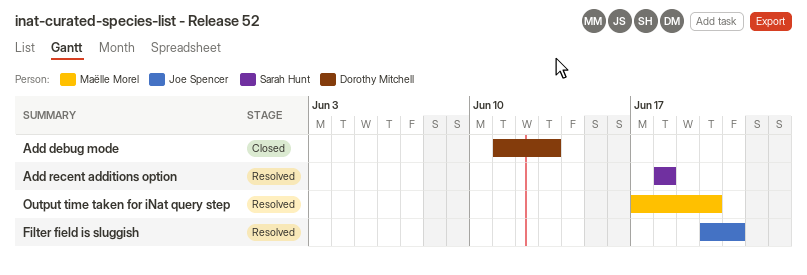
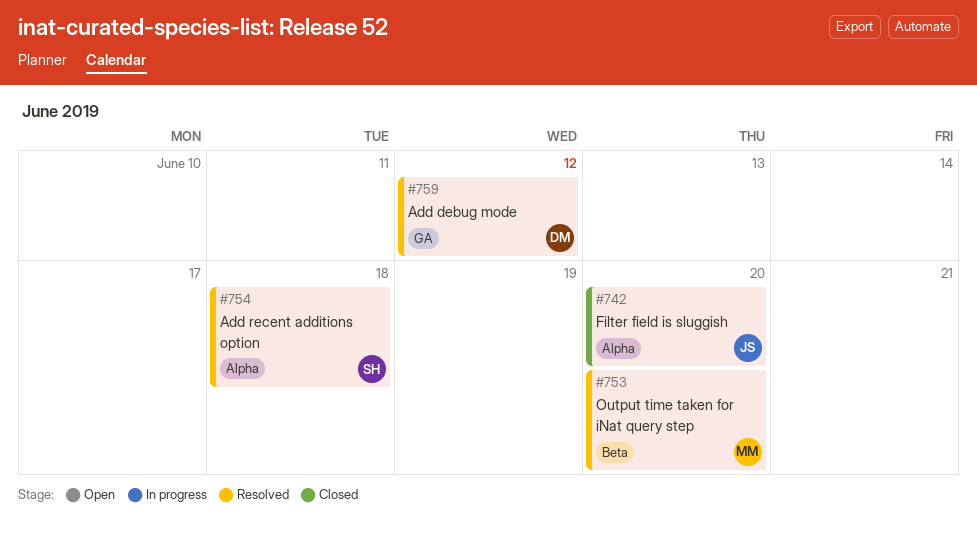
Add debug mode, status: Closed -> Resolved
Add debug mode, due: Jun 13 -> Jun 12
Filter field is sluggish, status: Resolved -> Closed
Filter field is sluggish, due: Jun 21 -> Jun 20

